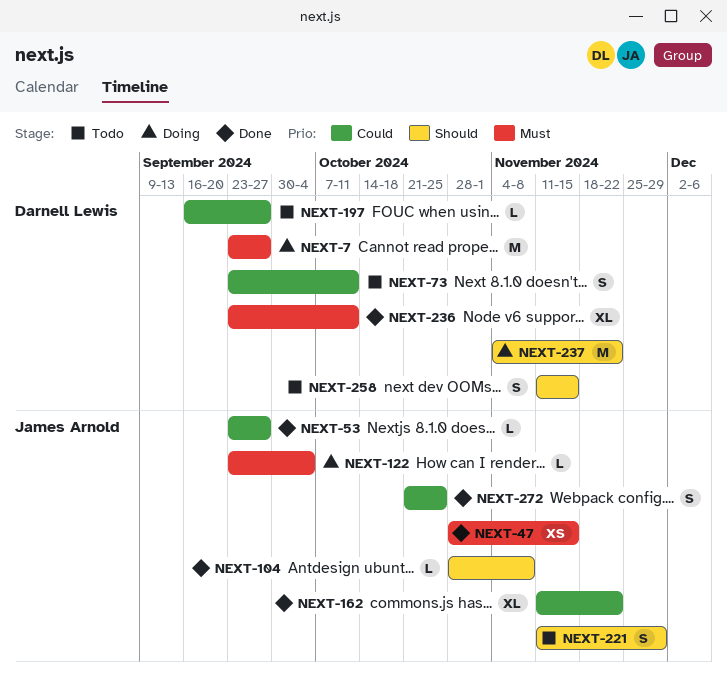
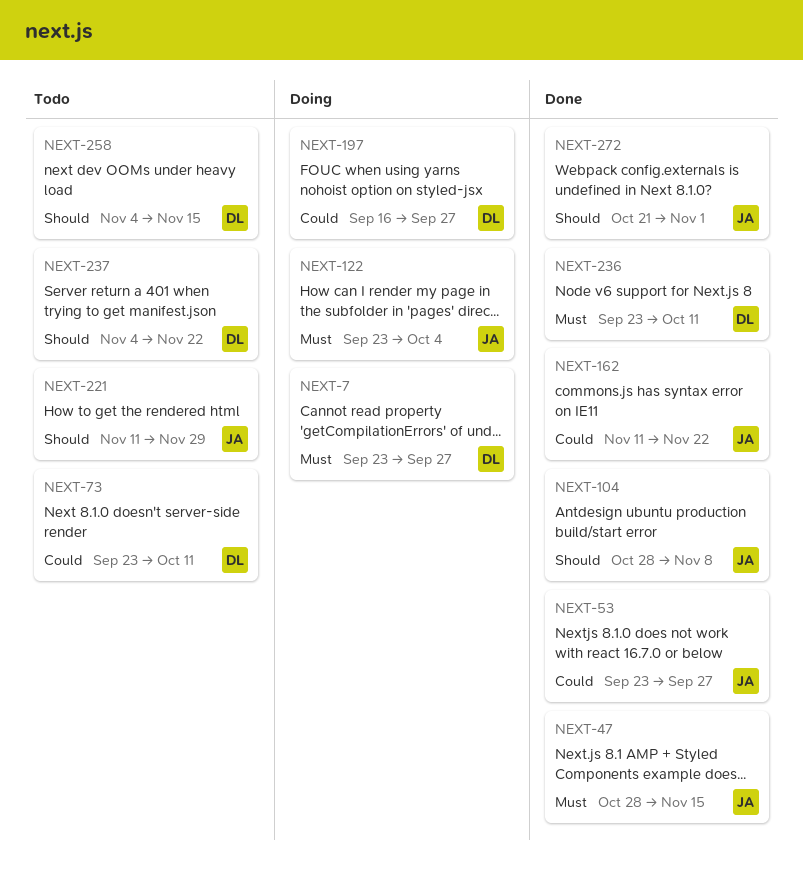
NEXT-197, status: Todo -> Doing
NEXT-237, status: Doing -> Todo
NEXT-258, start: Nov 11 -> Nov 4
NEXT-272, priority: Could -> Should
NEXT-272, due: Oct 25 -> Nov 1

